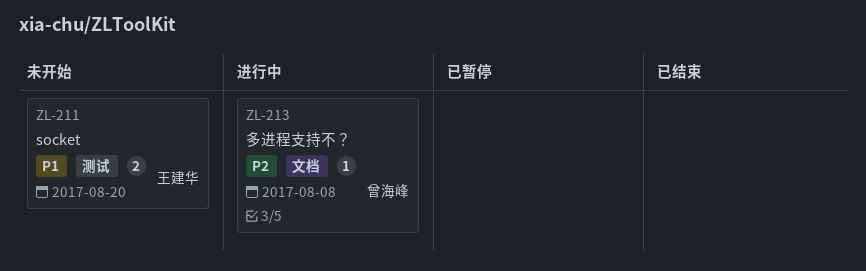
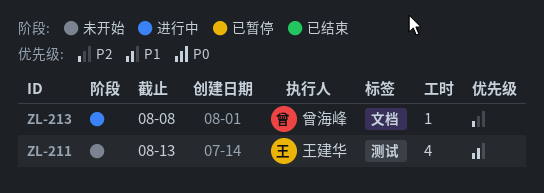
ZL-211, estimate: 2 -> 4
ZL-211, due: Aug 20 -> Aug 13

